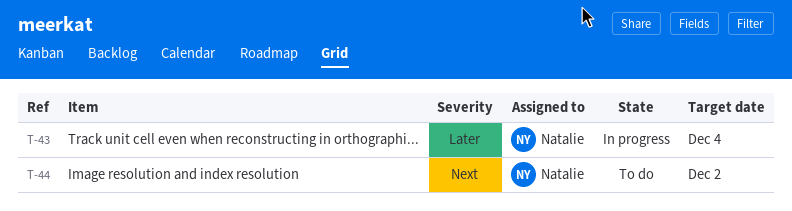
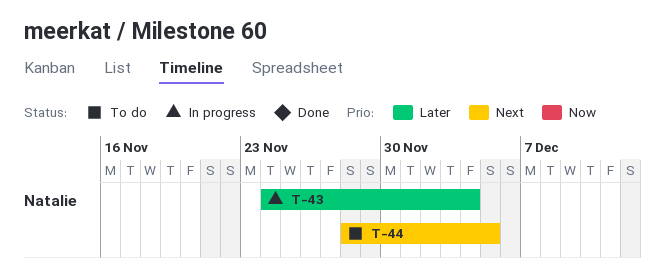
T-44, due: Dec 2 -> Dec 5

